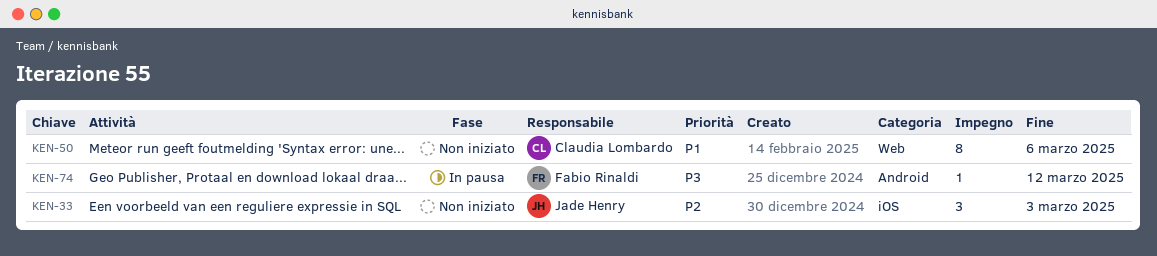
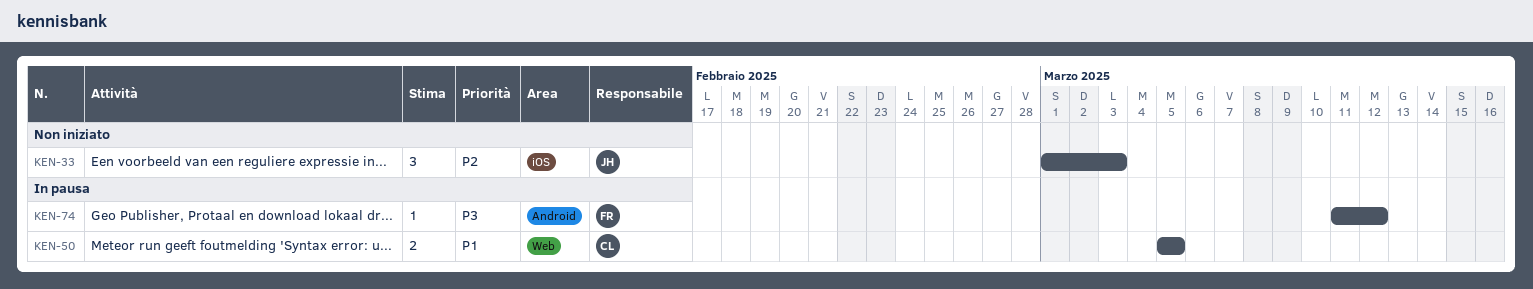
KEN-50, status: Non iniziato -> In pausa
KEN-50, estimate: 8 -> 2
KEN-50, due: Mar 6 -> Mar 5

